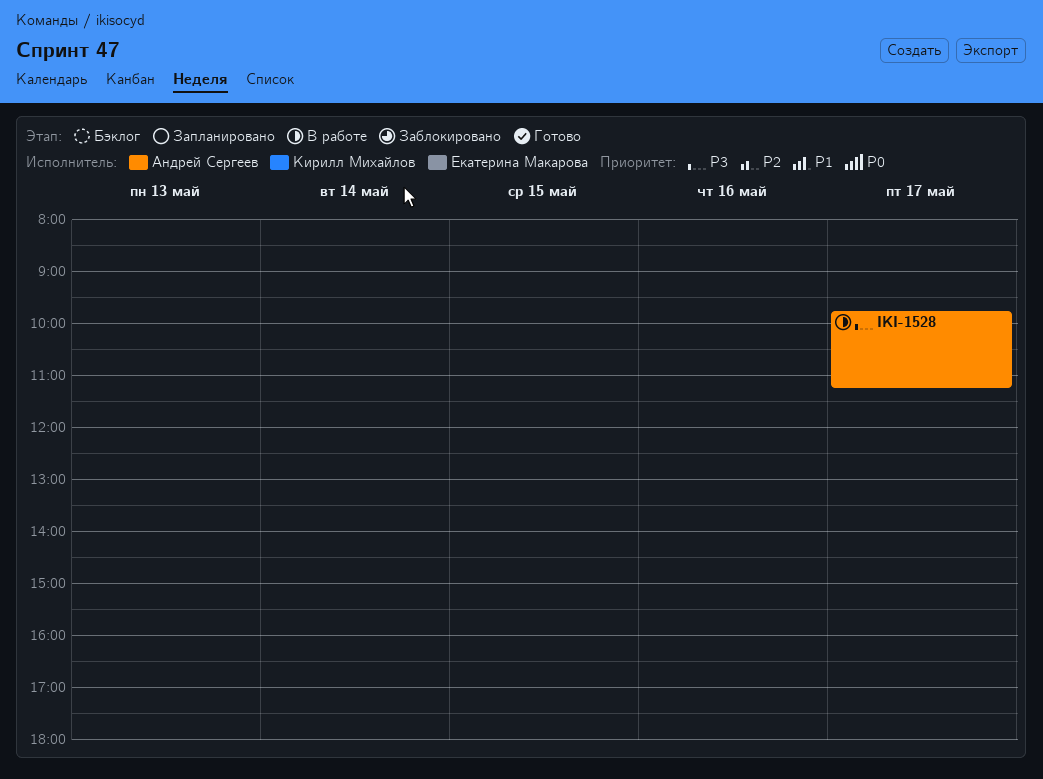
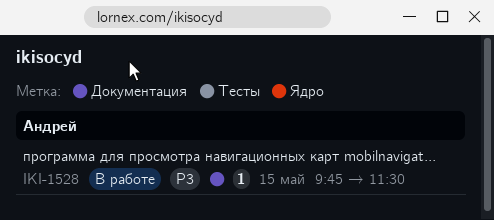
IKI-1528, day: May 17 -> May 15
IKI-1528, ends: 11:15 -> 11:30

